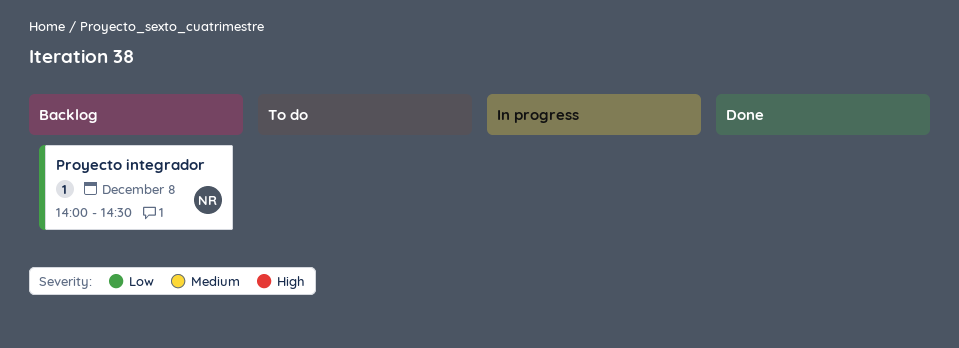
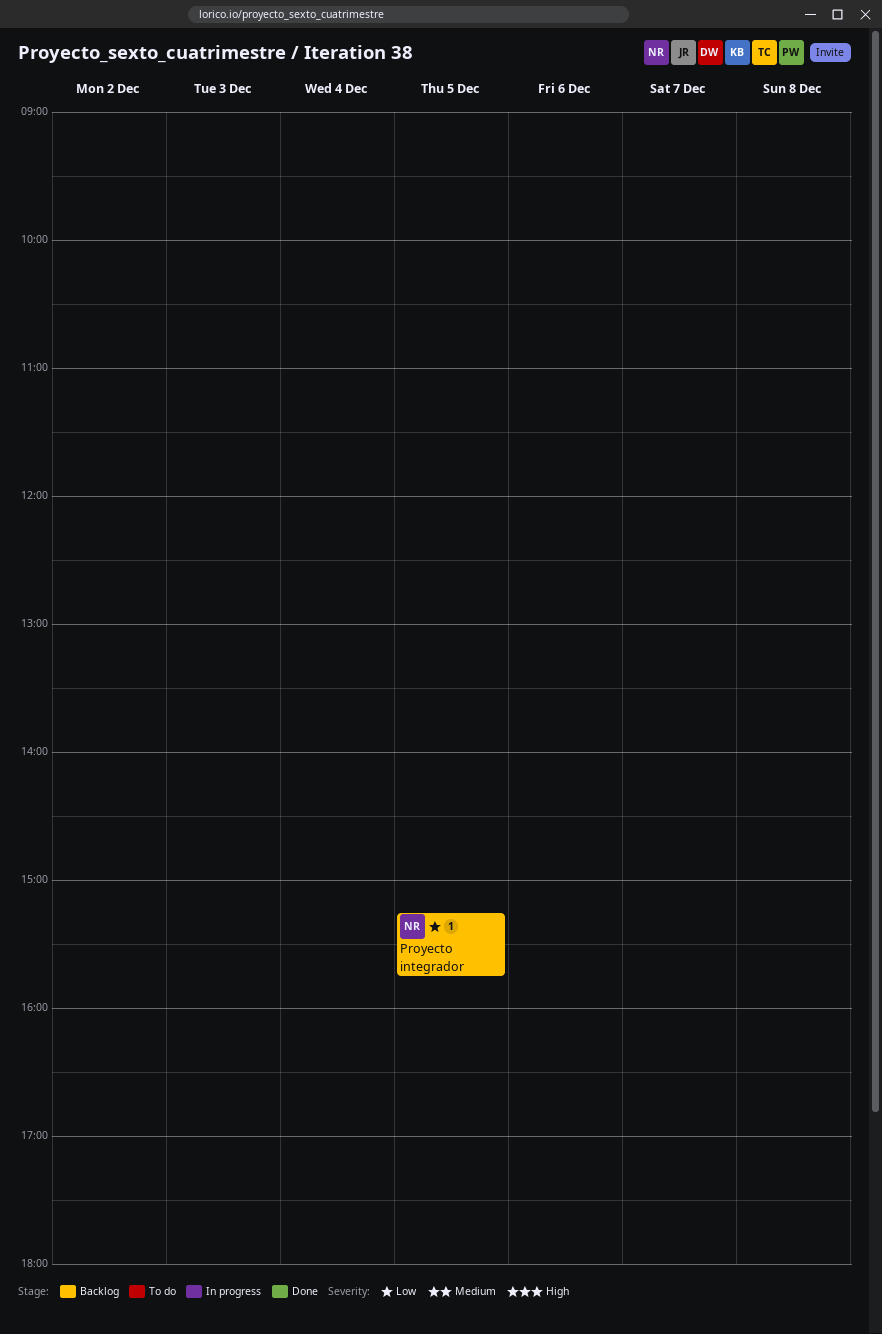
Proyecto integrador, day: Dec 8 -> Dec 5
Proyecto integrador, begins: 14:00 -> 15:15
Proyecto integrador, ends: 14:30 -> 15:45

